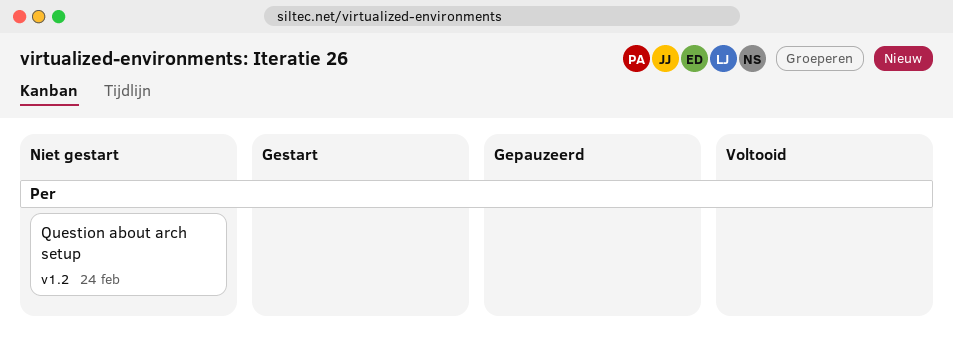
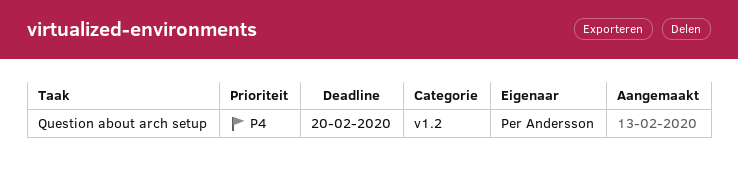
Question about arch setup, due: Feb 24 -> Feb 20

